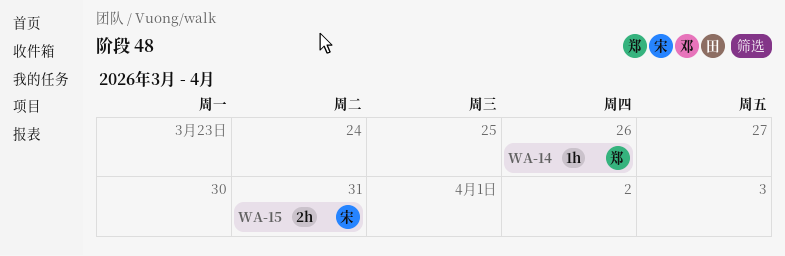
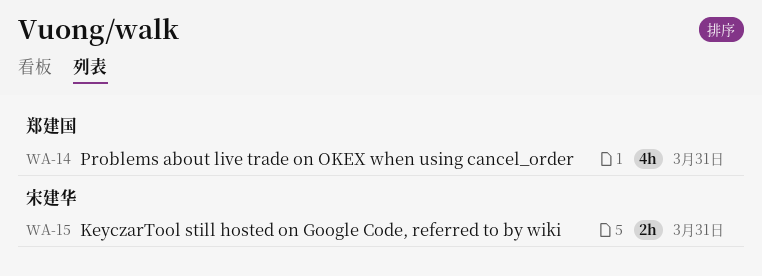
WA-14, estimate: 1h -> 4h
WA-14, due: Mar 26 -> Mar 31

